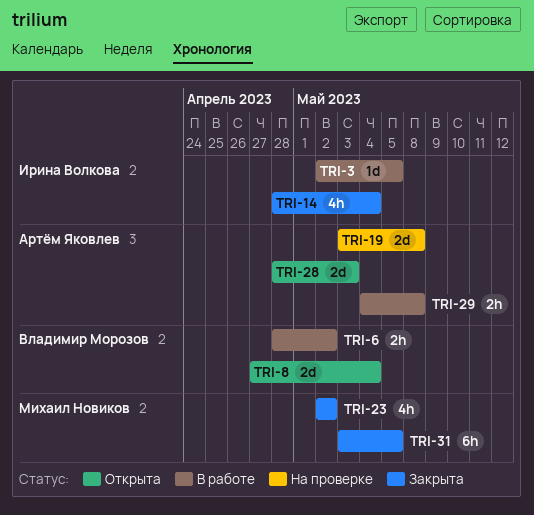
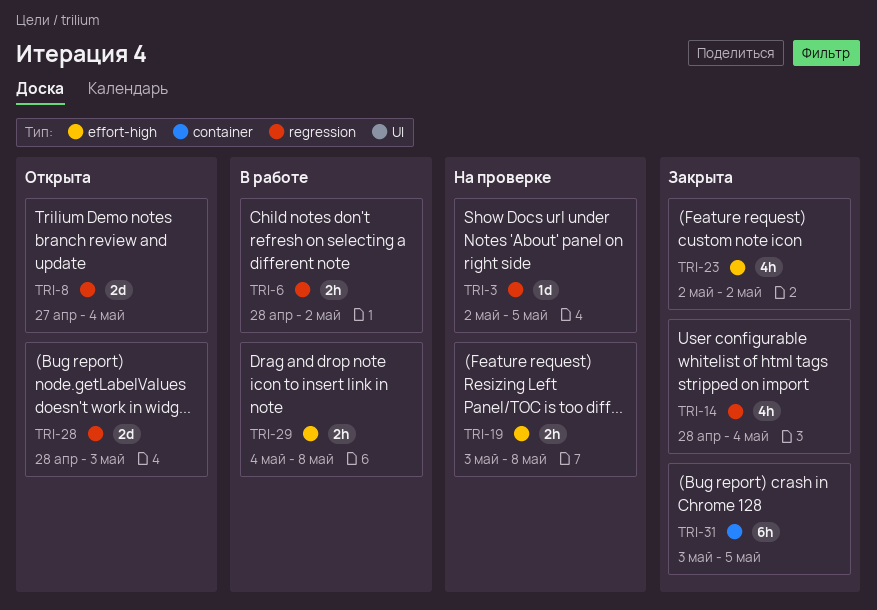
TRI-3, status: В работе -> На проверке
TRI-19, estimate: 2d -> 2h

